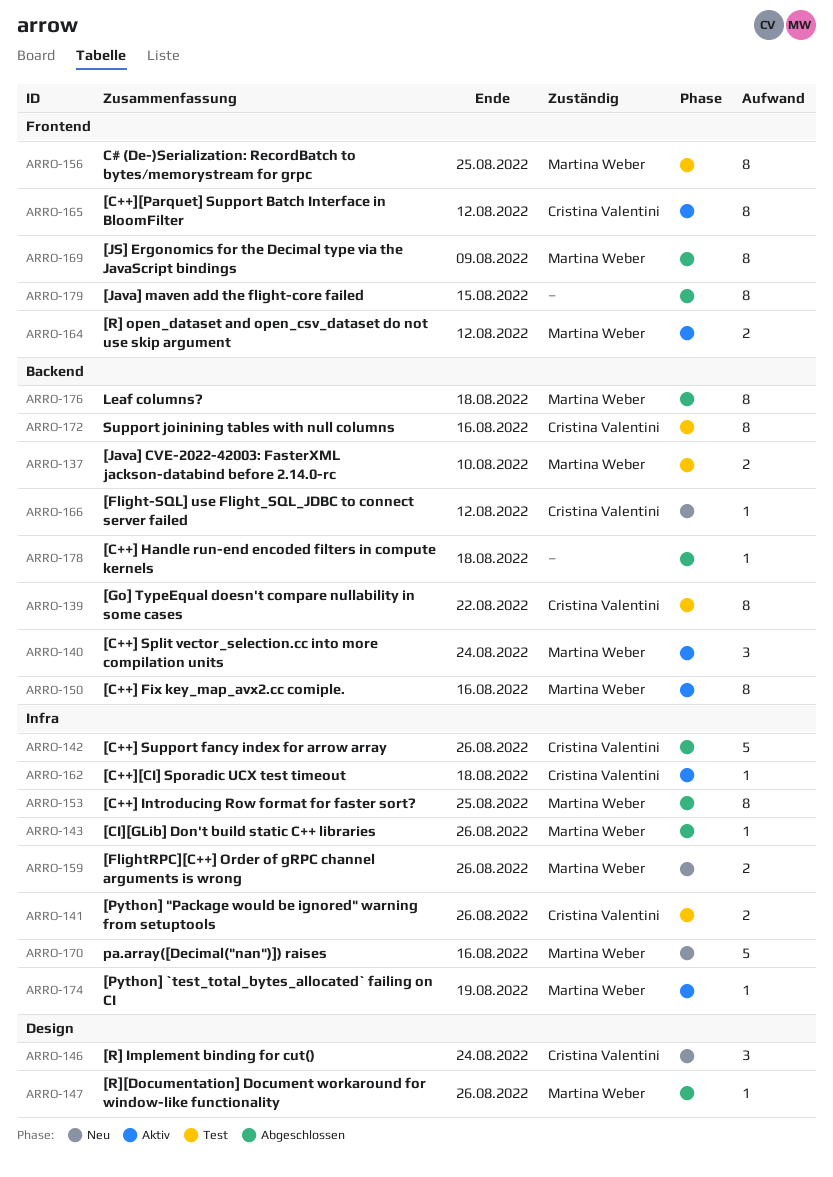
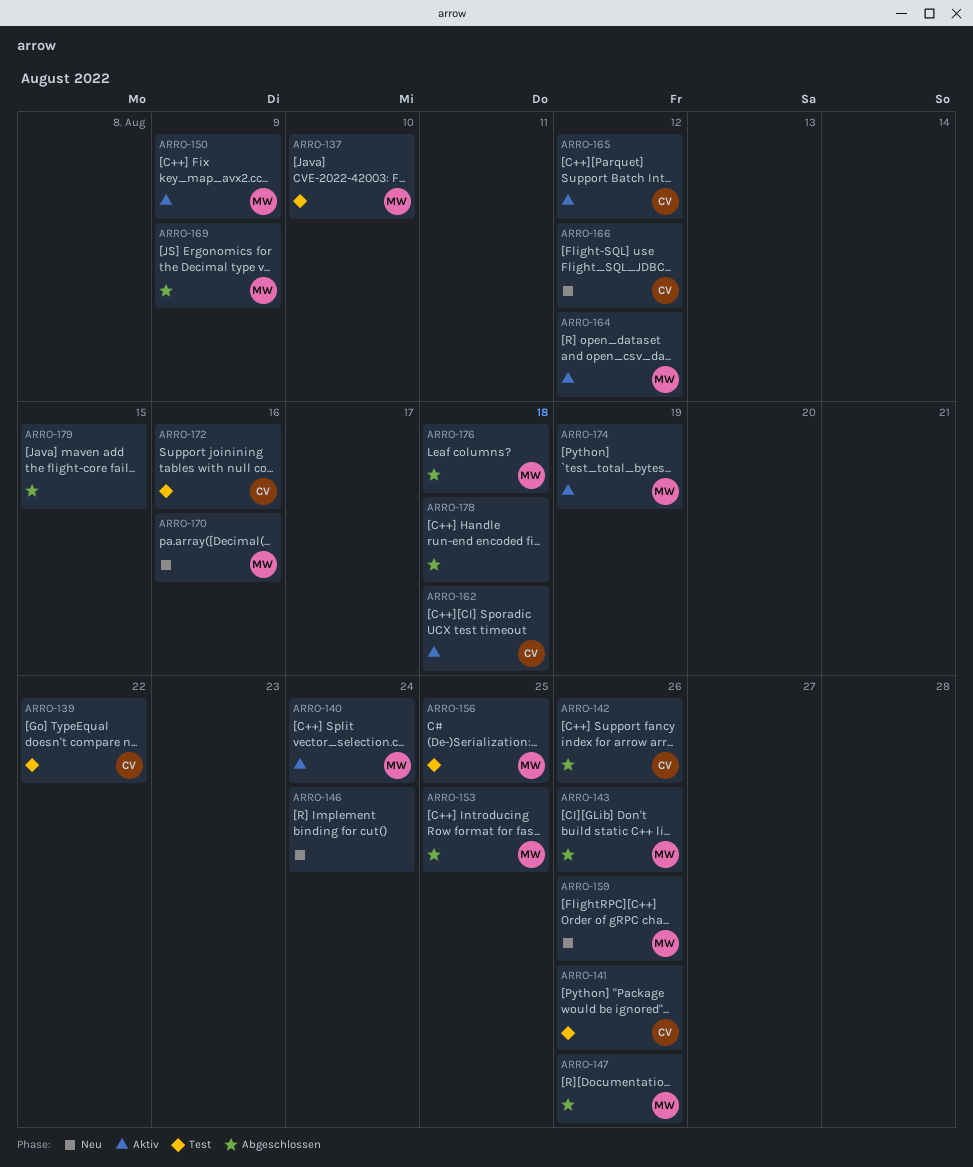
ARRO-146, owner: Cristina Valentini -> none
ARRO-150, due: Aug 16 -> Aug 9

